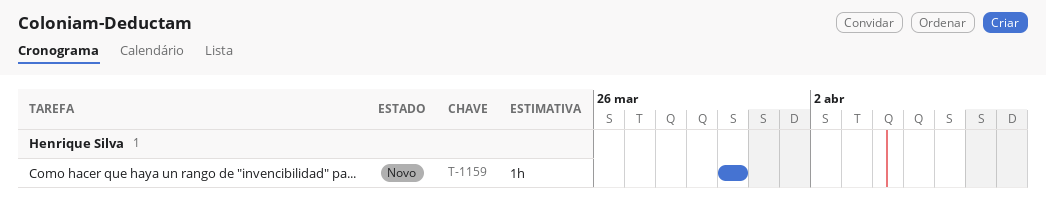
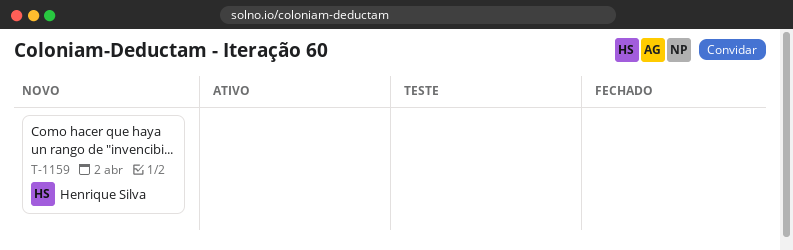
T-1159, due: Mar 30 -> Apr 2

